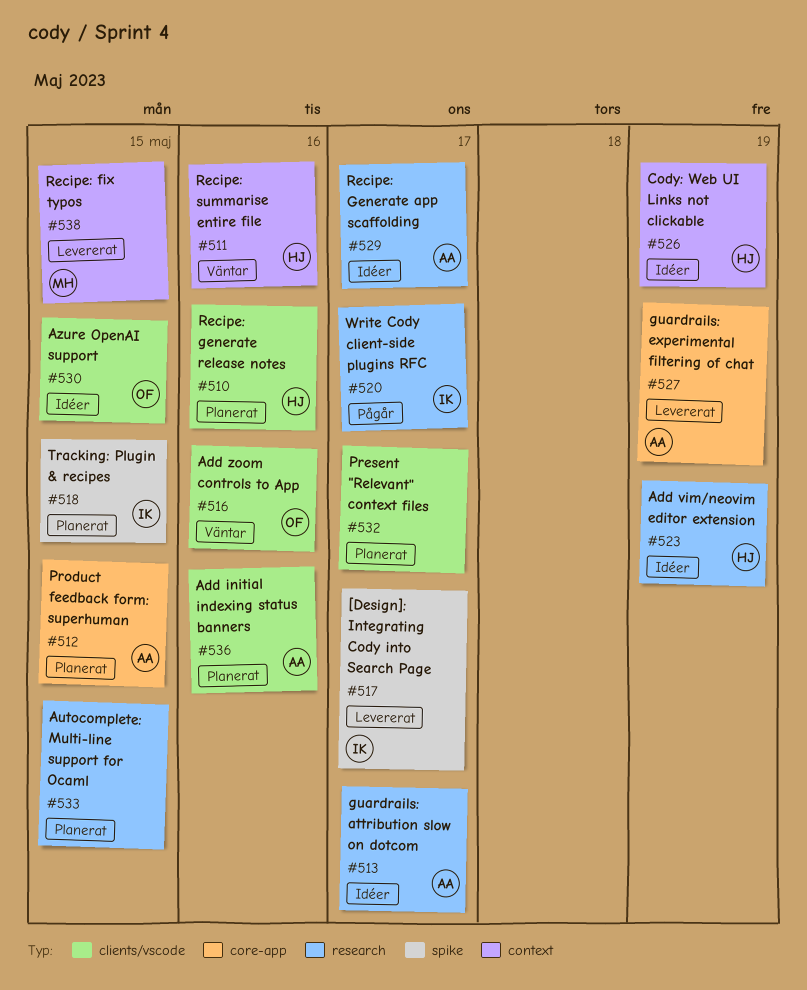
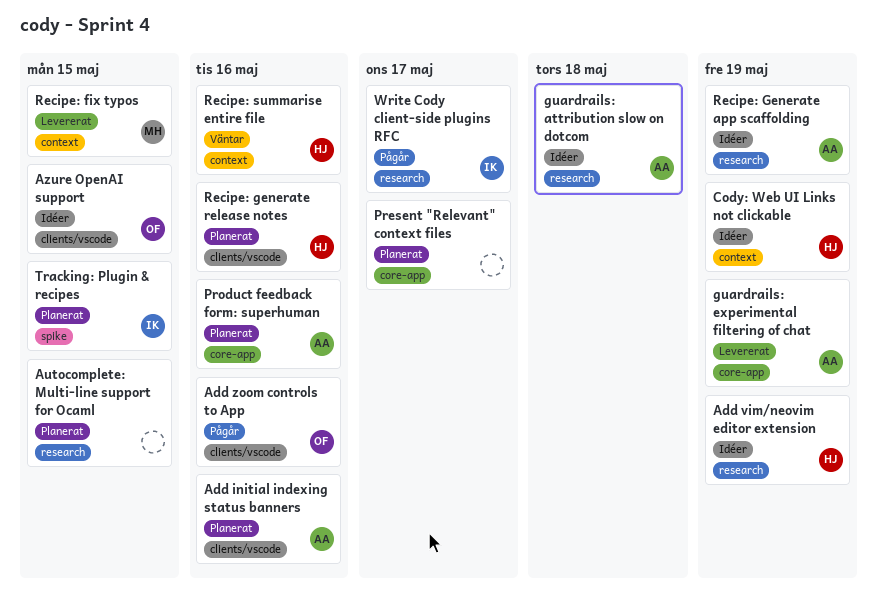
[Design]: Integrating Cody into Search Page: present -> none
Add zoom controls to App, status: Väntar -> Pågår
guardrails: attribution slow on dotcom, due: May 17 -> May 18
Present "Relevant" context files, label: clients/vscode -> core-app
Product feedback form: superhuman, due: May 15 -> May 16
Recipe: Generate app scaffolding, due: May 17 -> May 19

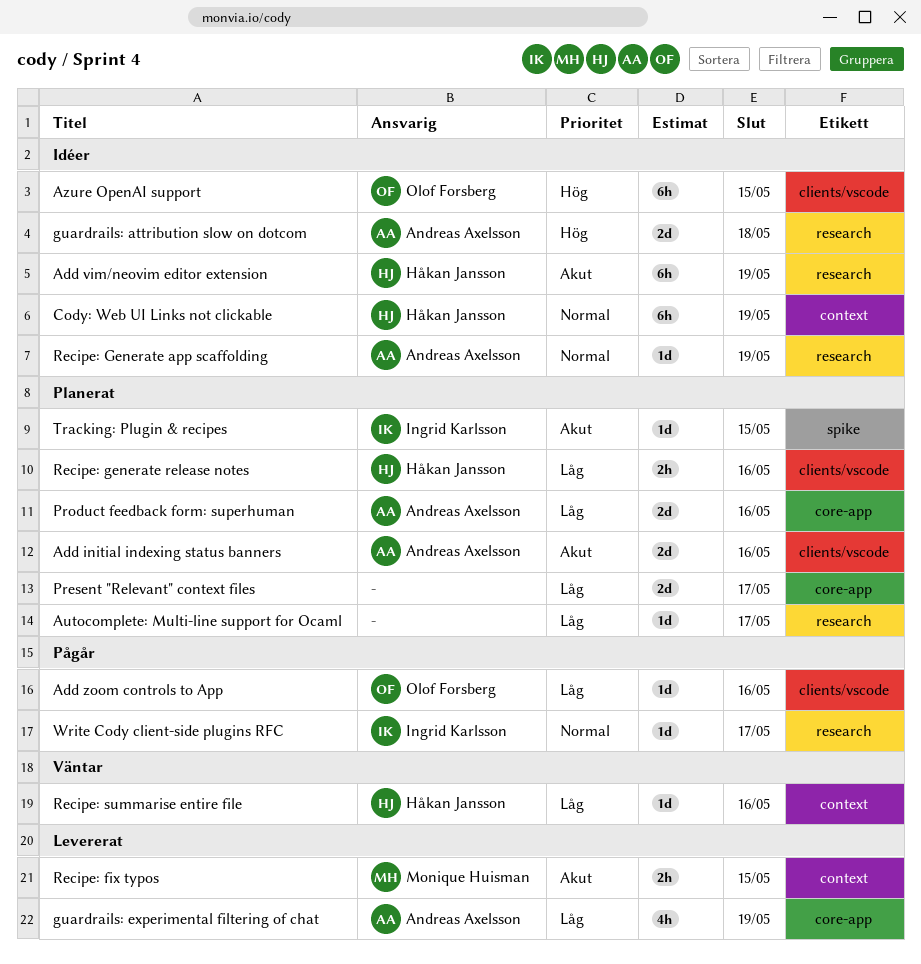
Autocomplete: Multi-line support for Ocaml, due: May 15 -> May 17

